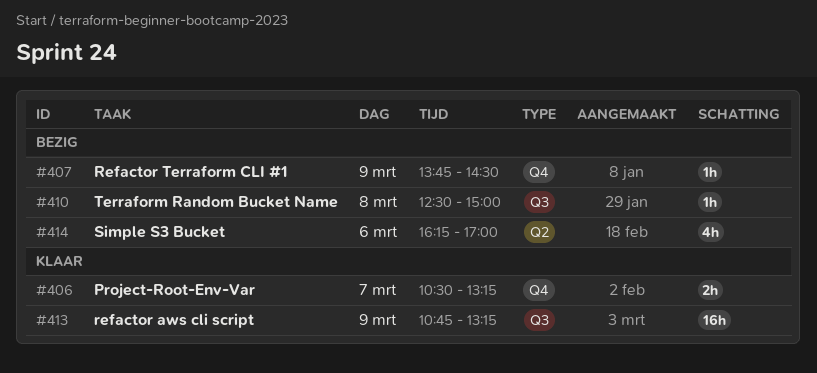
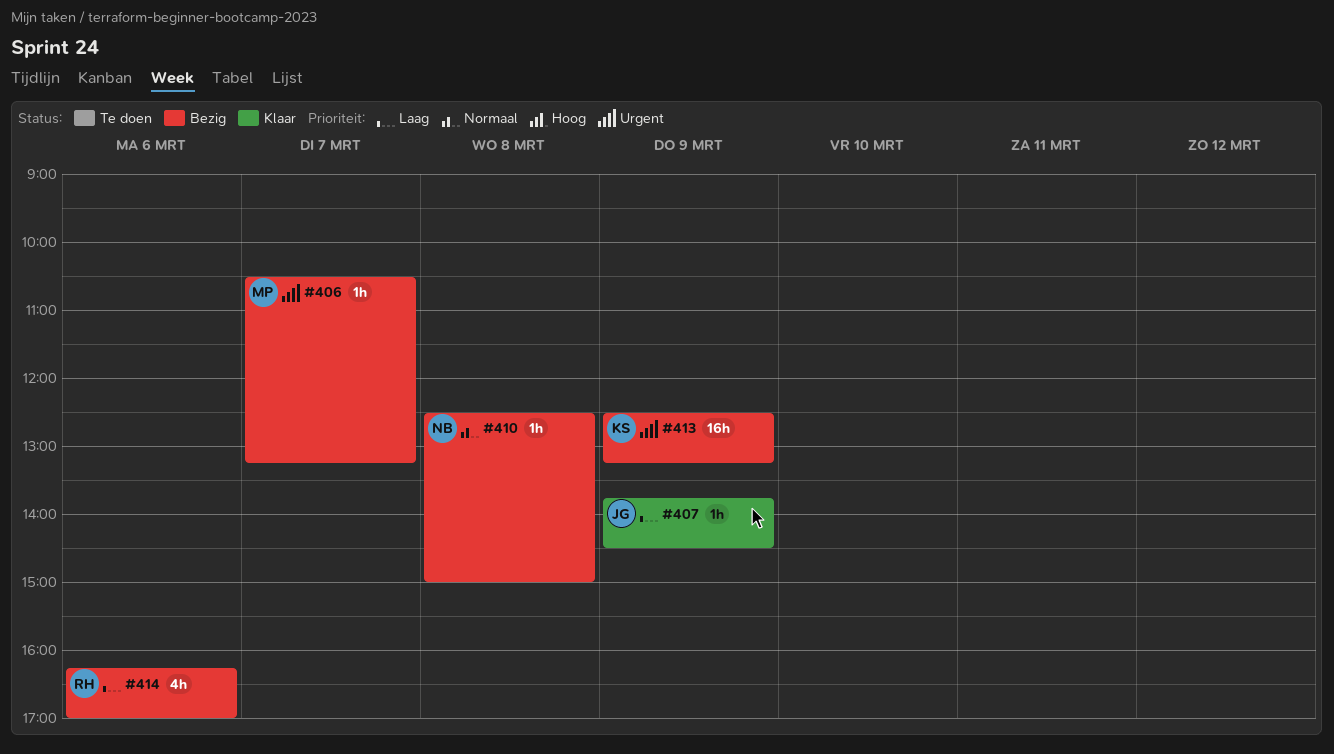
#406, status: Klaar -> Bezig
#406, estimate: 2h -> 1h
#407, status: Bezig -> Klaar
#413, status: Klaar -> Bezig
#413, begins: 10:45 -> 12:30

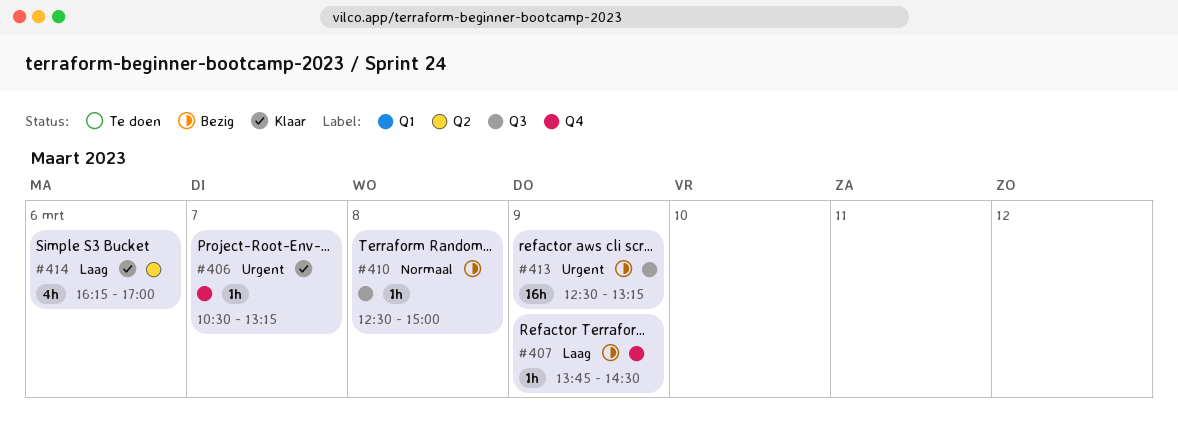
#406, status: Bezig -> Klaar
#407, status: Klaar -> Bezig
#414, status: Bezig -> Klaar

